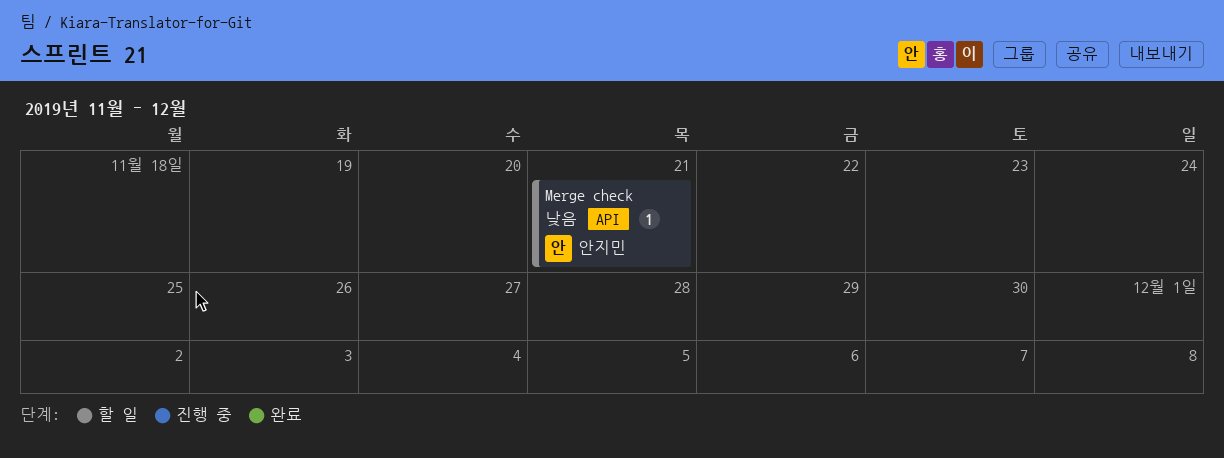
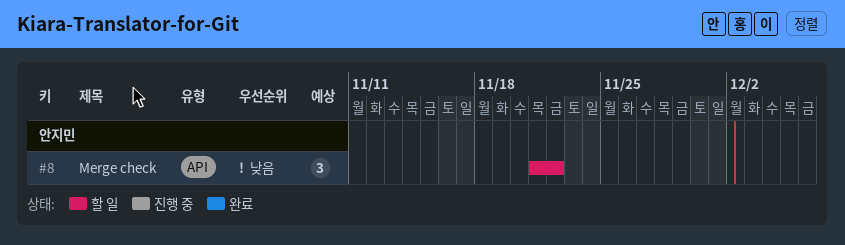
Merge check, estimate: 1 -> 3
Merge check, due: Nov 21 -> Nov 22

